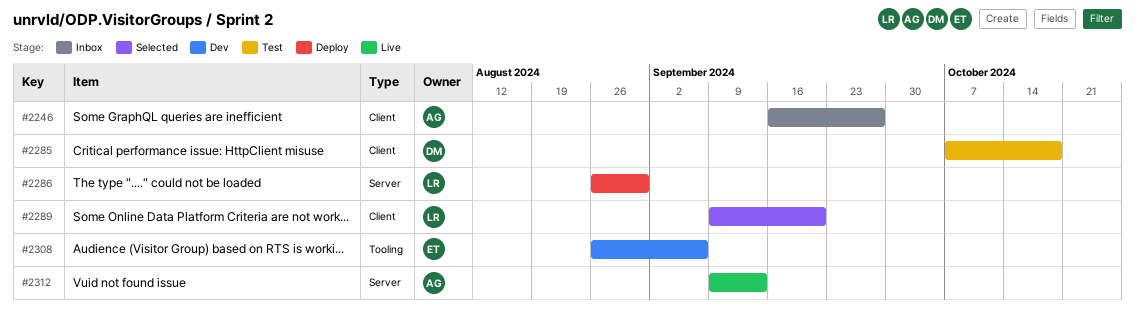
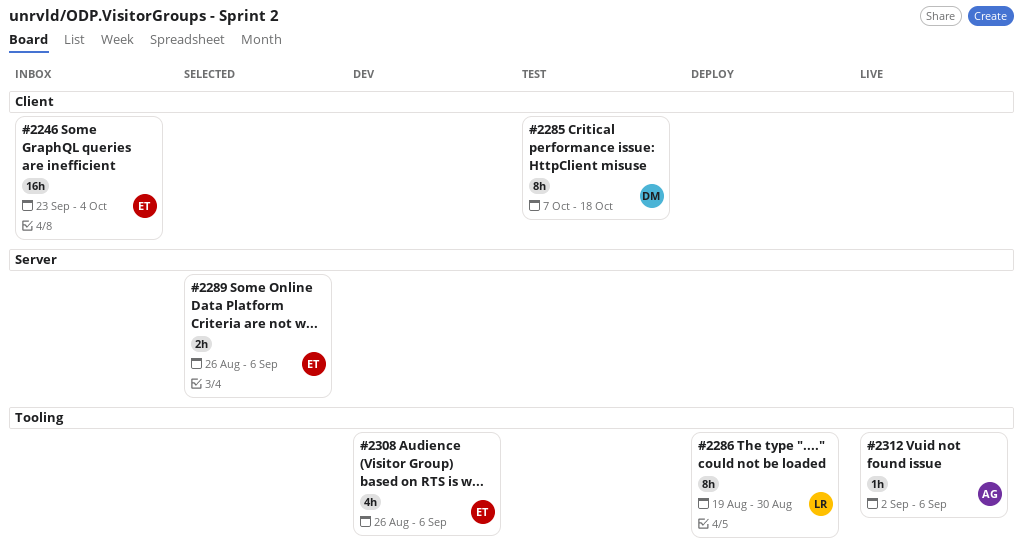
#2246, owner: AG -> ET
#2246, start: Sep 16 -> Sep 23
#2246, due: Sep 27 -> Oct 4
#2286, label: Server -> Tooling
#2286, start: Aug 26 -> Aug 19
#2289, owner: LR -> ET
#2289, label: Client -> Server
#2289, start: Sep 9 -> Aug 26
#2289, due: Sep 20 -> Sep 6
#2312, label: Server -> Tooling
#2312, start: Sep 9 -> Sep 2
#2312, due: Sep 13 -> Sep 6

